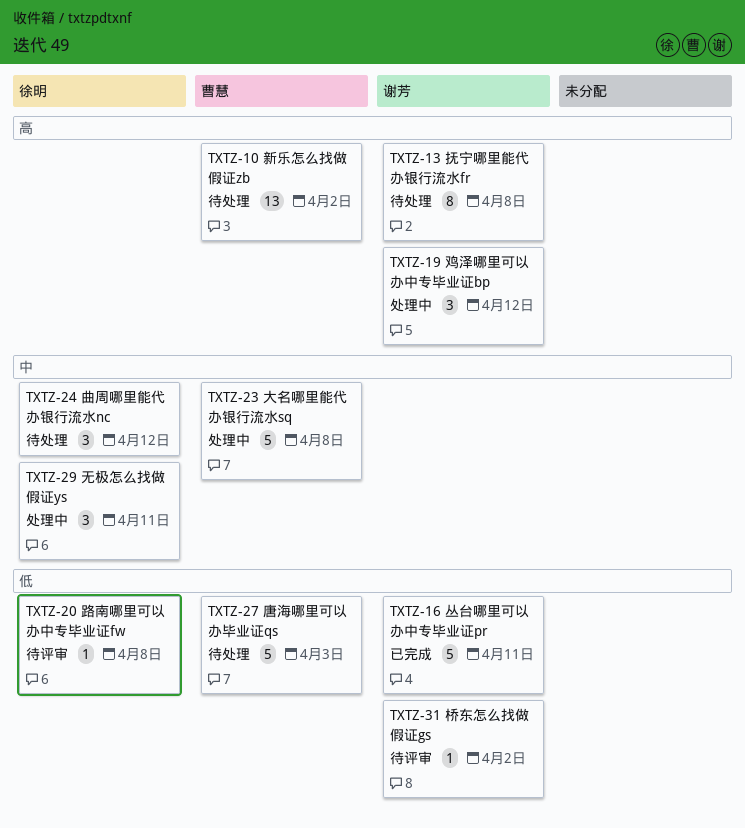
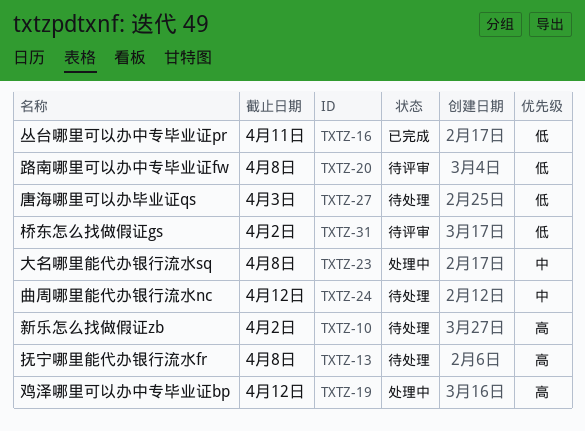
TXTZ-29: present -> none

